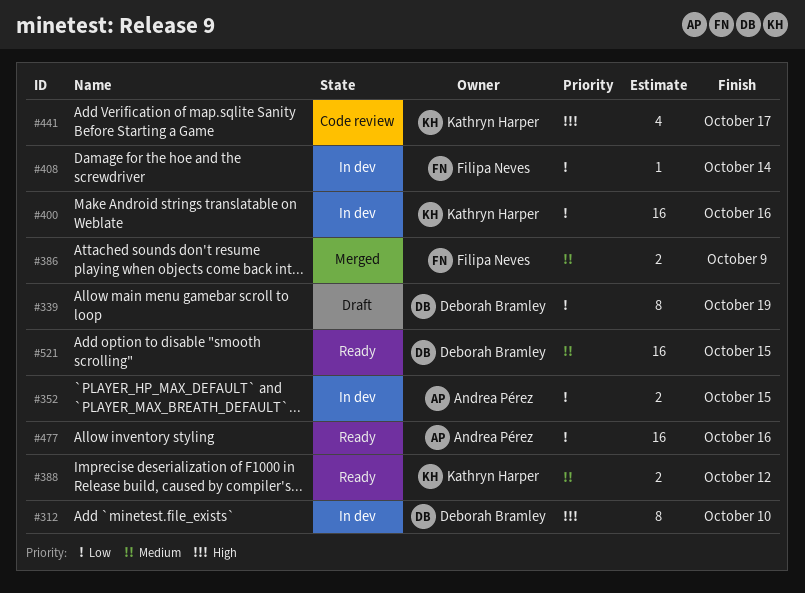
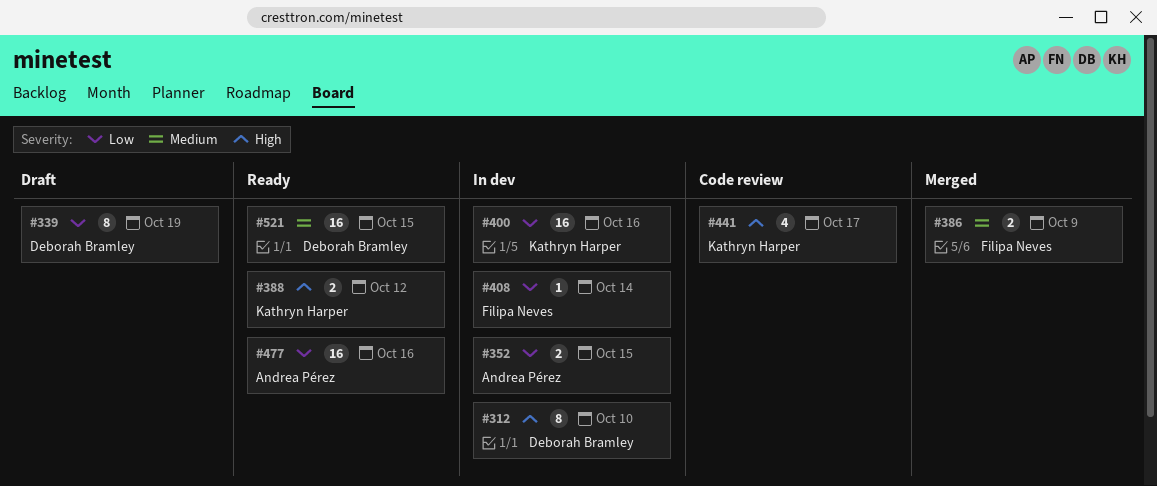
#388, priority: Medium -> High

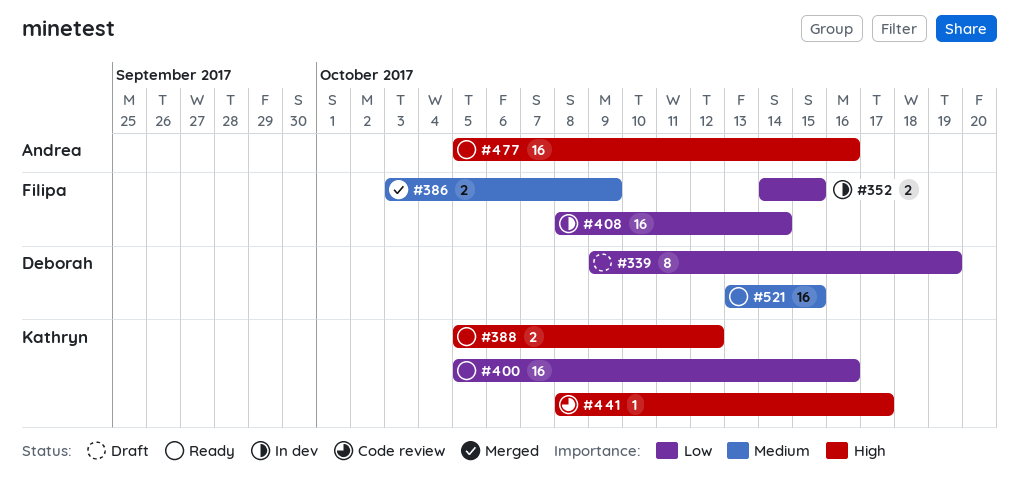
#312: present -> none
#352, owner: Andrea Pérez -> Filipa Neves
#400, status: In dev -> Ready
#408, estimate: 1 -> 16
#441, estimate: 4 -> 1
#477, priority: Low -> High

